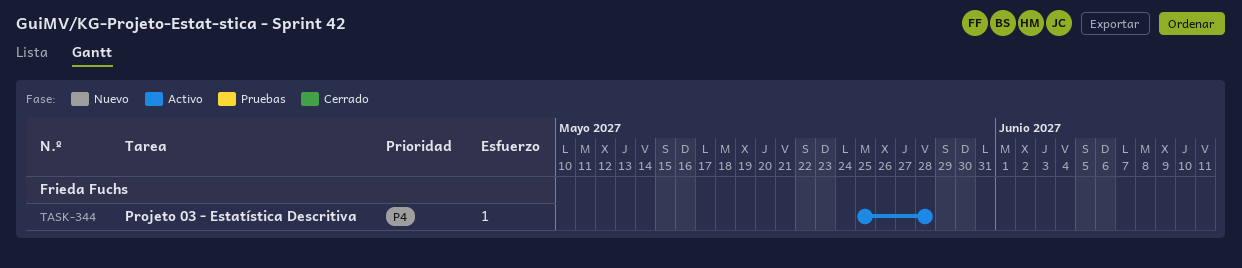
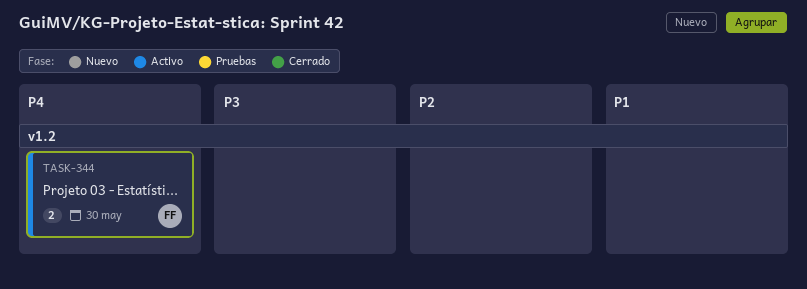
TASK-344, estimate: 1 -> 2
TASK-344, due: May 28 -> May 30

